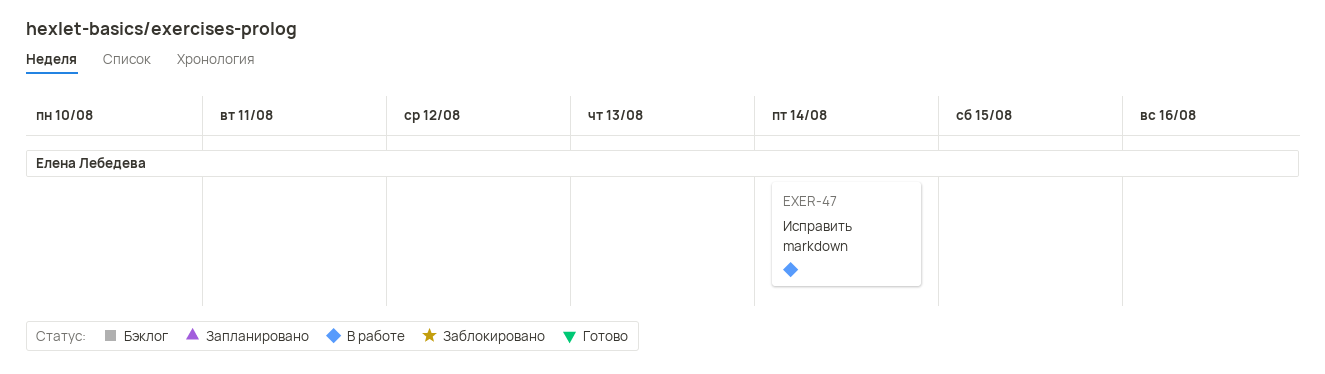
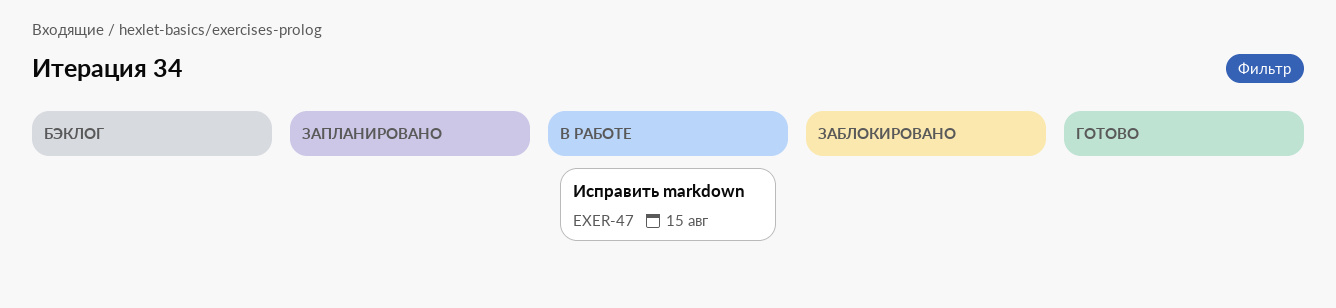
EXER-47, due: Aug 14 -> Aug 15

